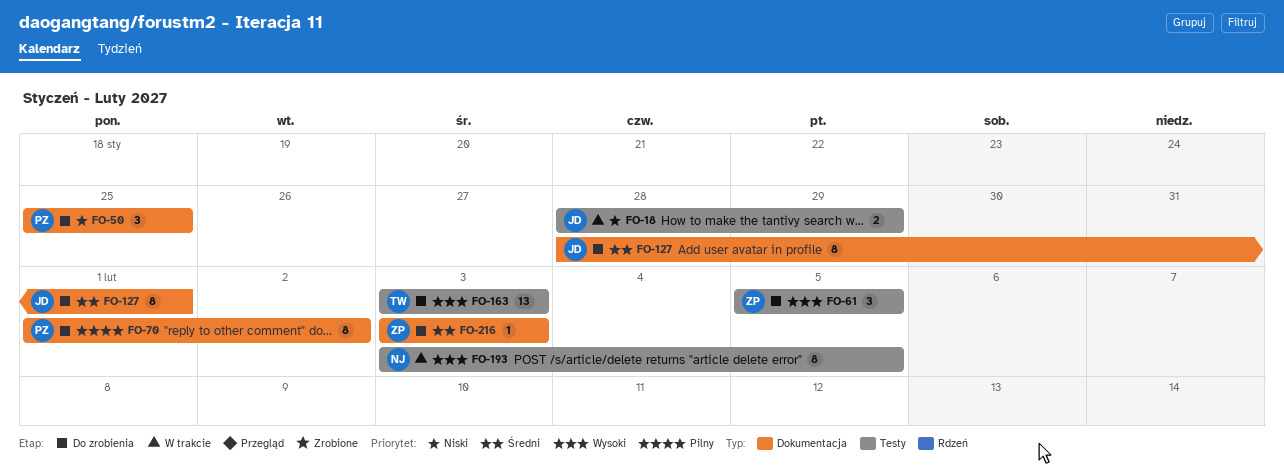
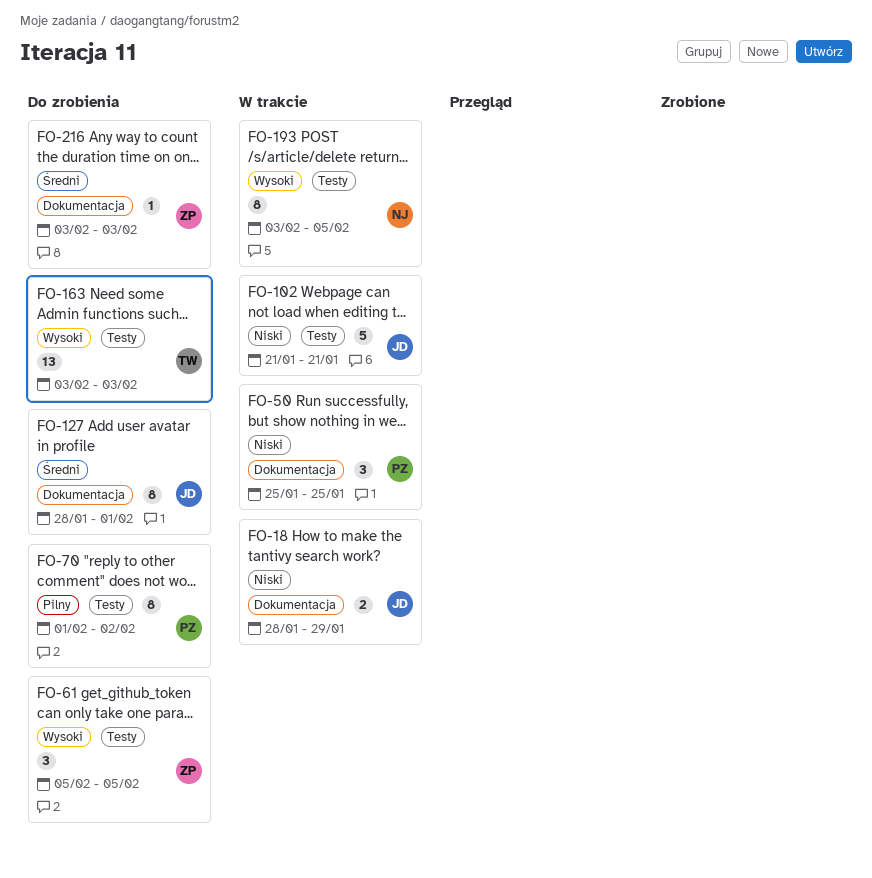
FO-18, label: Testy -> Dokumentacja
FO-50, status: Do zrobienia -> W trakcie
FO-70, label: Dokumentacja -> Testy
FO-102: none -> present

